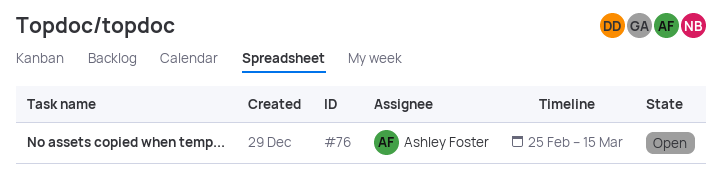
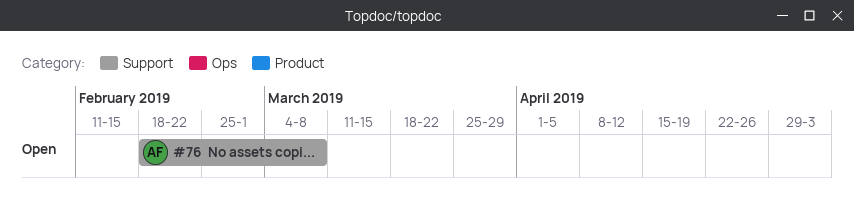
#76, start: Feb 25 -> Feb 18
#76, due: Mar 15 -> Mar 8

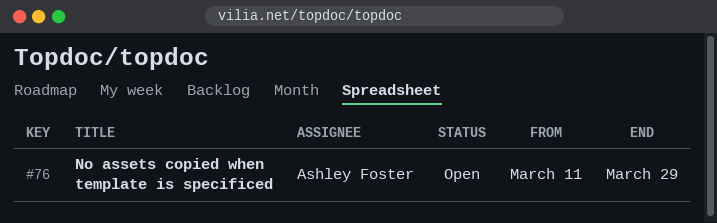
#76, start: Feb 18 -> Mar 11
#76, due: Mar 8 -> Mar 29

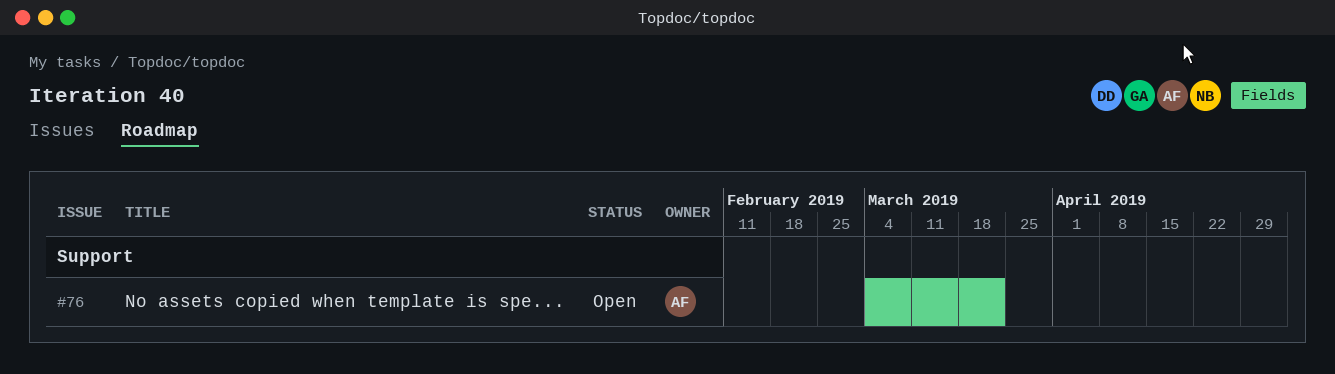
#76, start: Mar 11 -> Mar 4
#76, due: Mar 29 -> Mar 22

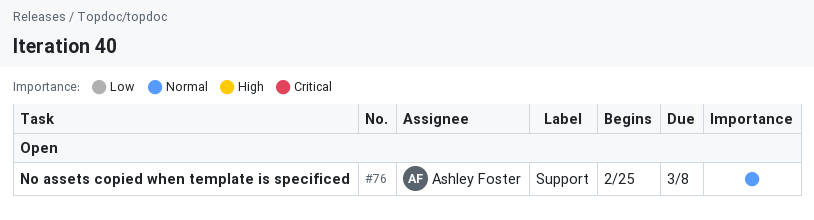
#76, start: Mar 4 -> Feb 25
#76, due: Mar 22 -> Mar 8

